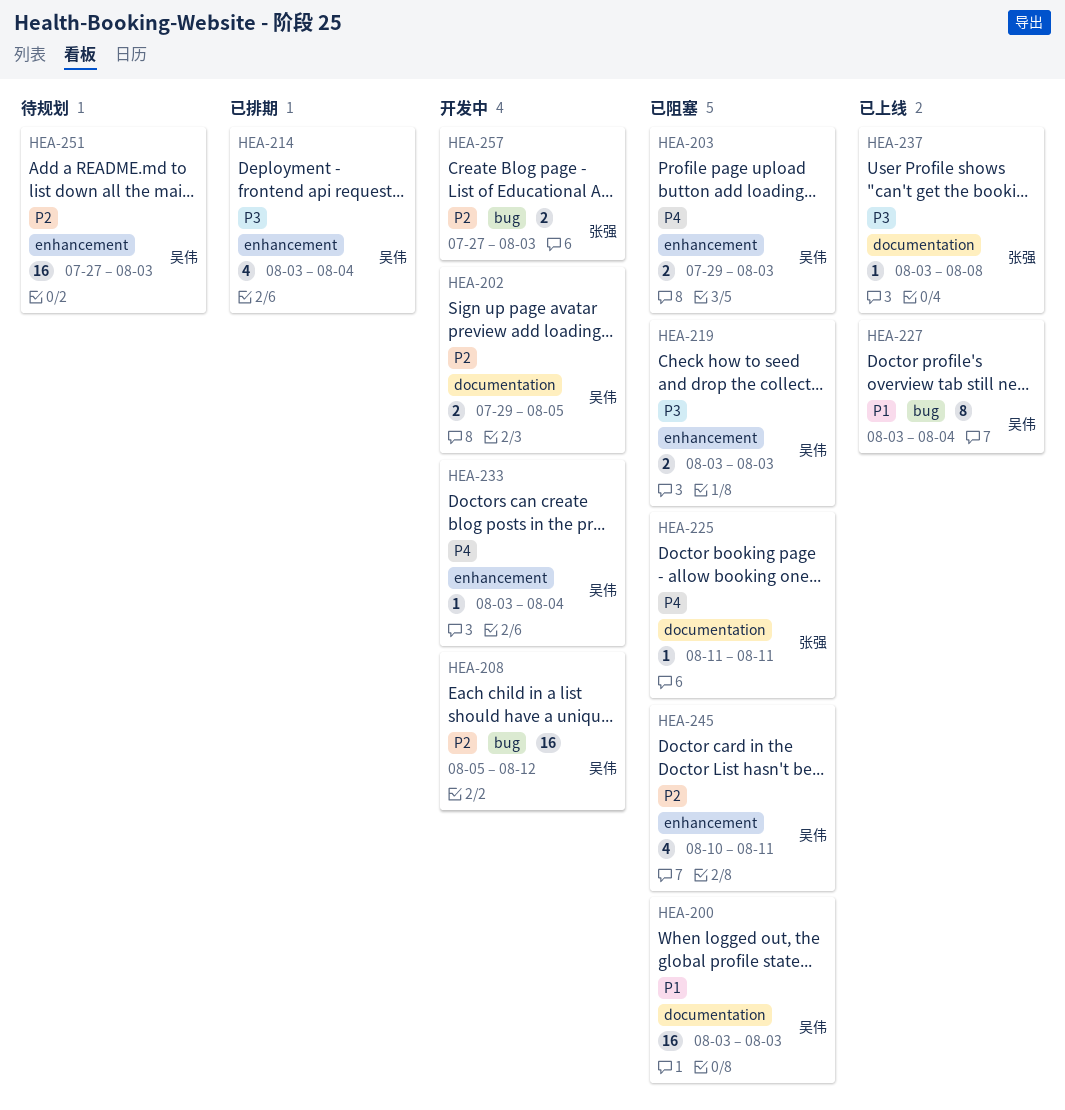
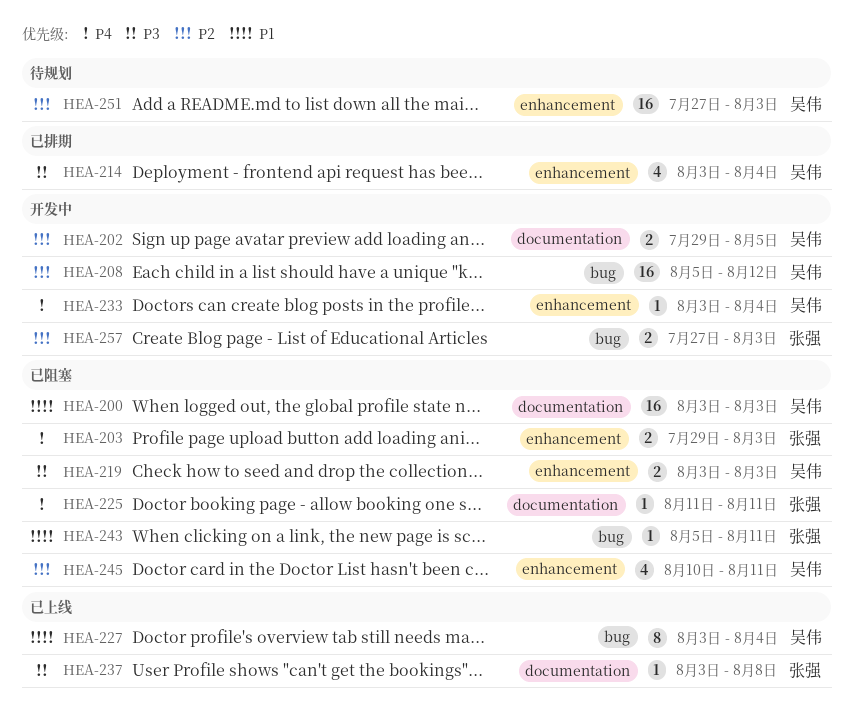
HEA-203, owner: 吴伟 -> 张强
HEA-243: none -> present

